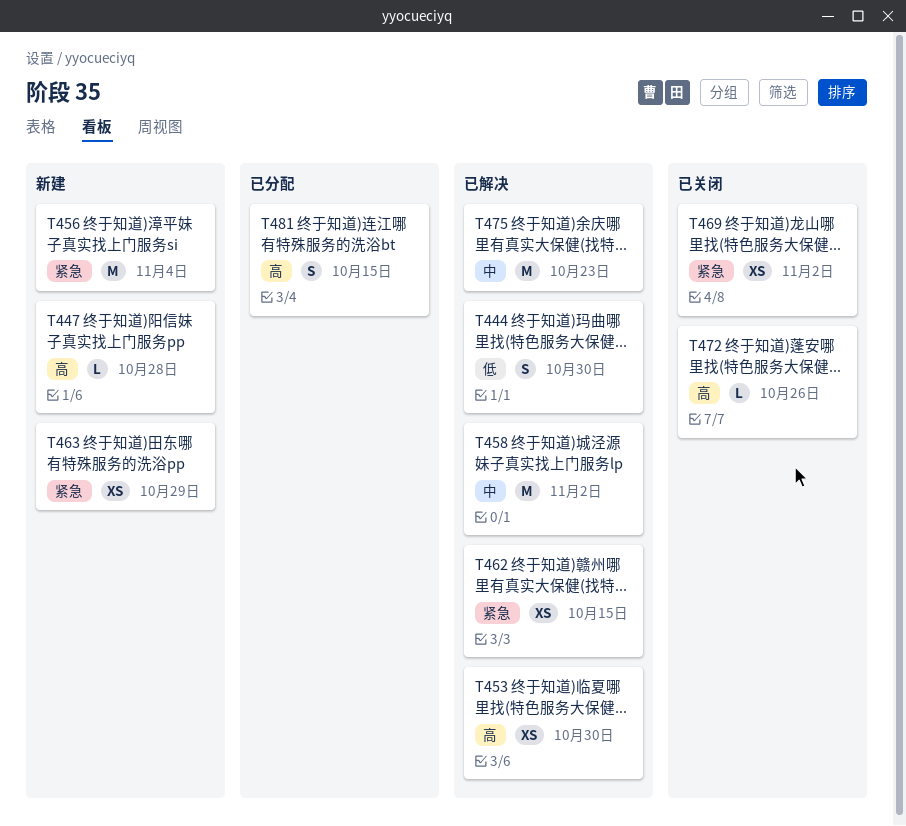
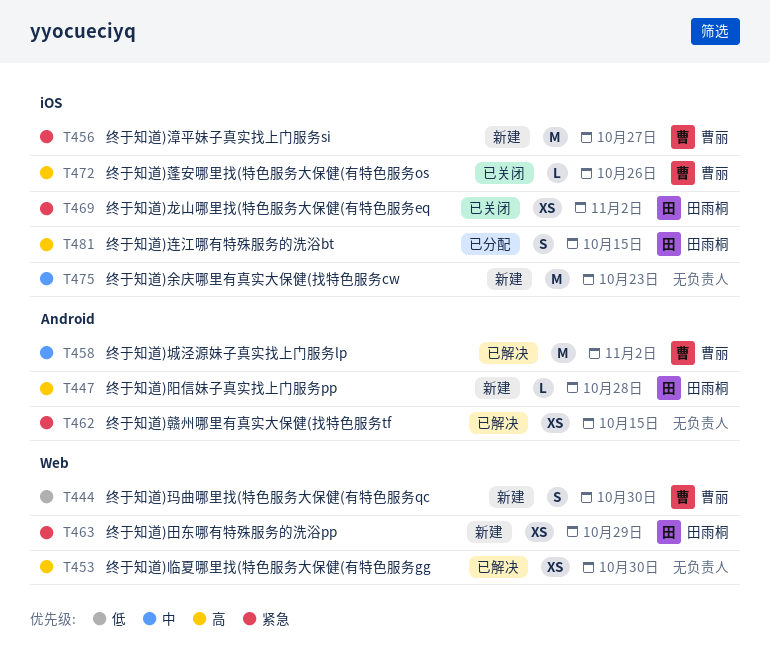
T444, status: 已解决 -> 新建
T456, due: Nov 4 -> Oct 27
T475, status: 已解决 -> 新建

